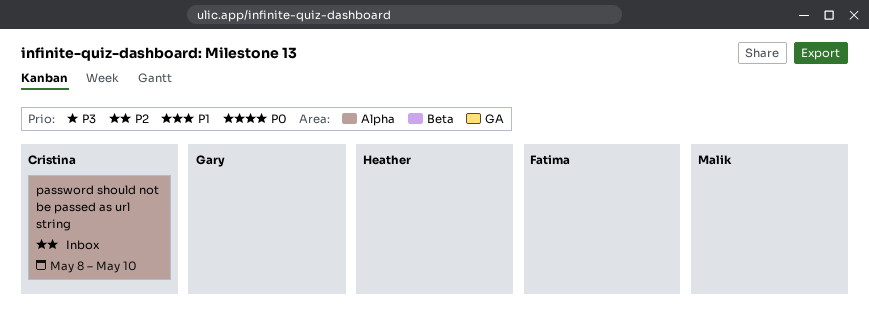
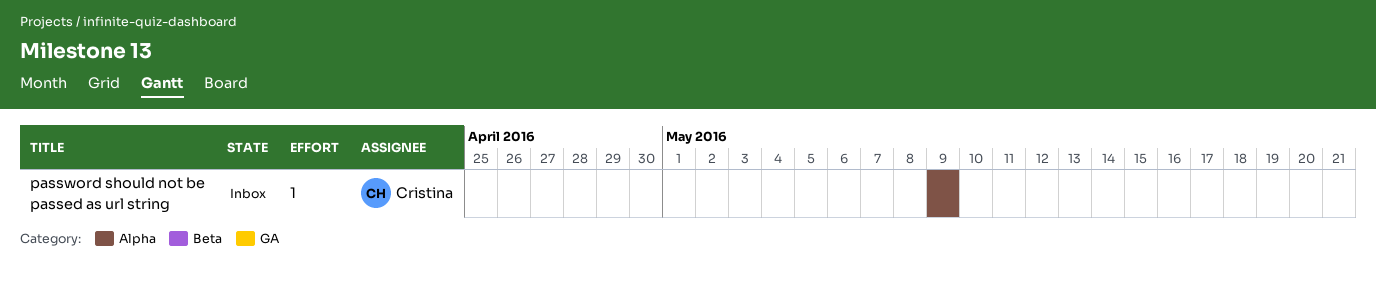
password should not be passed as url string, start: May 8 -> May 9
password should not be passed as url string, due: May 10 -> May 9

